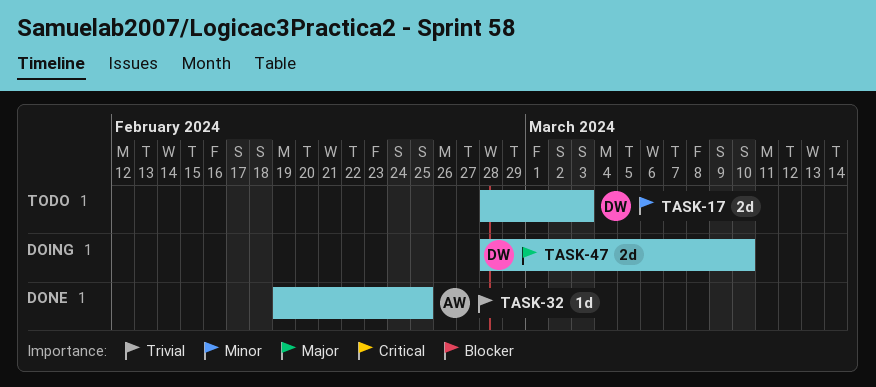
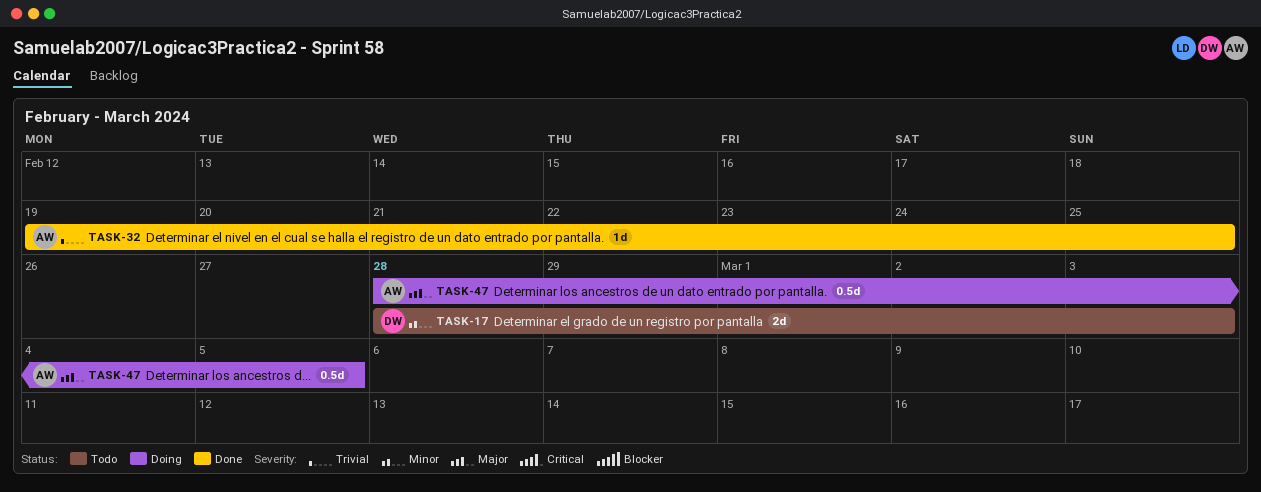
TASK-47, owner: DW -> AW
TASK-47, estimate: 2d -> 0.5d
TASK-47, due: Mar 10 -> Mar 5

